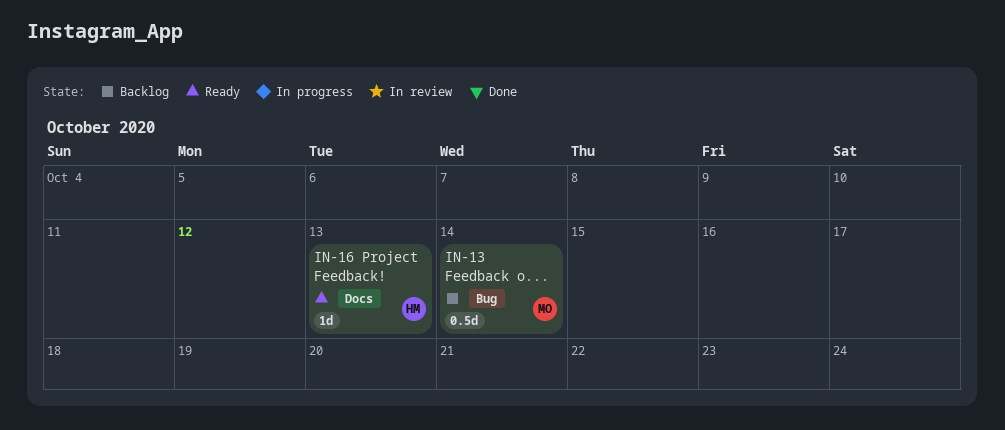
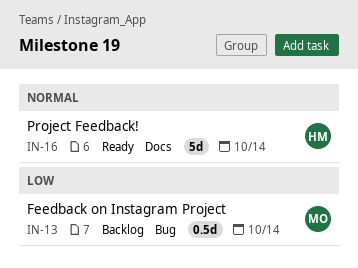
IN-16, estimate: 1d -> 5d
IN-16, due: Oct 13 -> Oct 14

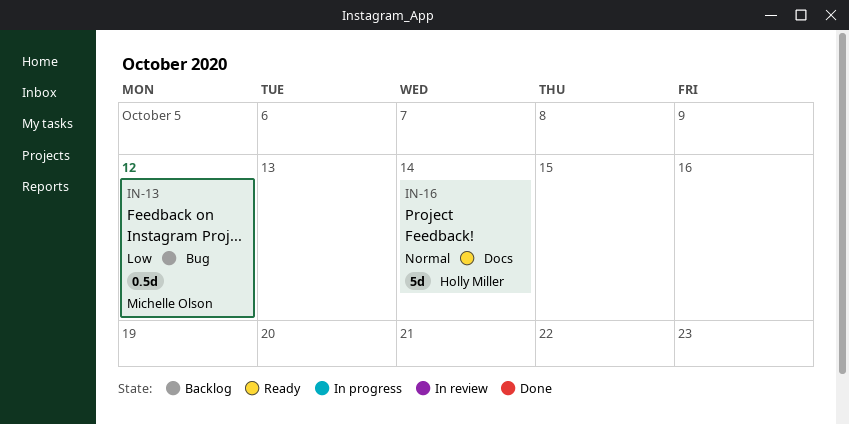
IN-13, due: Oct 14 -> Oct 12

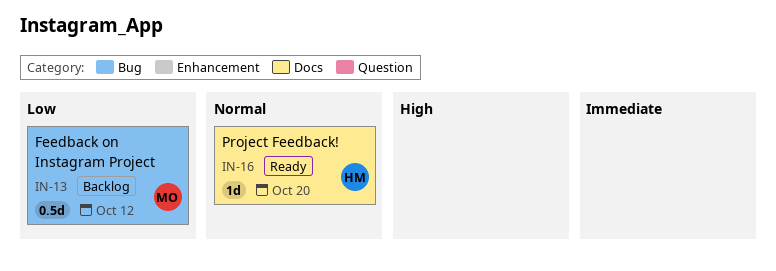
IN-16, estimate: 5d -> 1d
IN-16, due: Oct 14 -> Oct 20

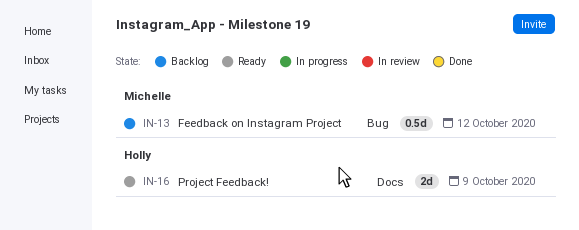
IN-16, estimate: 1d -> 2d
IN-16, due: Oct 20 -> Oct 9

